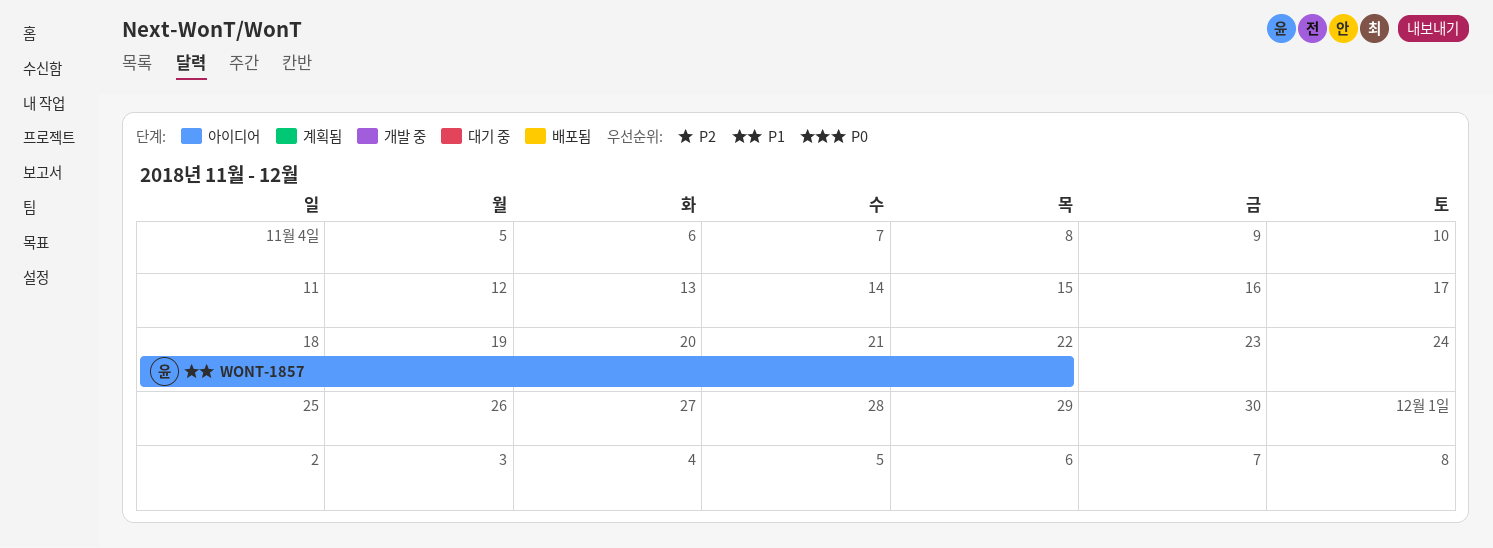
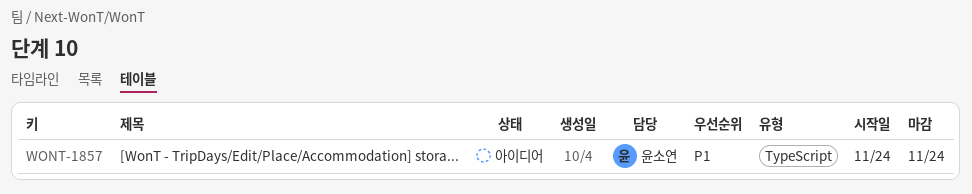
WONT-1857, start: Nov 18 -> Nov 24
WONT-1857, due: Nov 22 -> Nov 24

